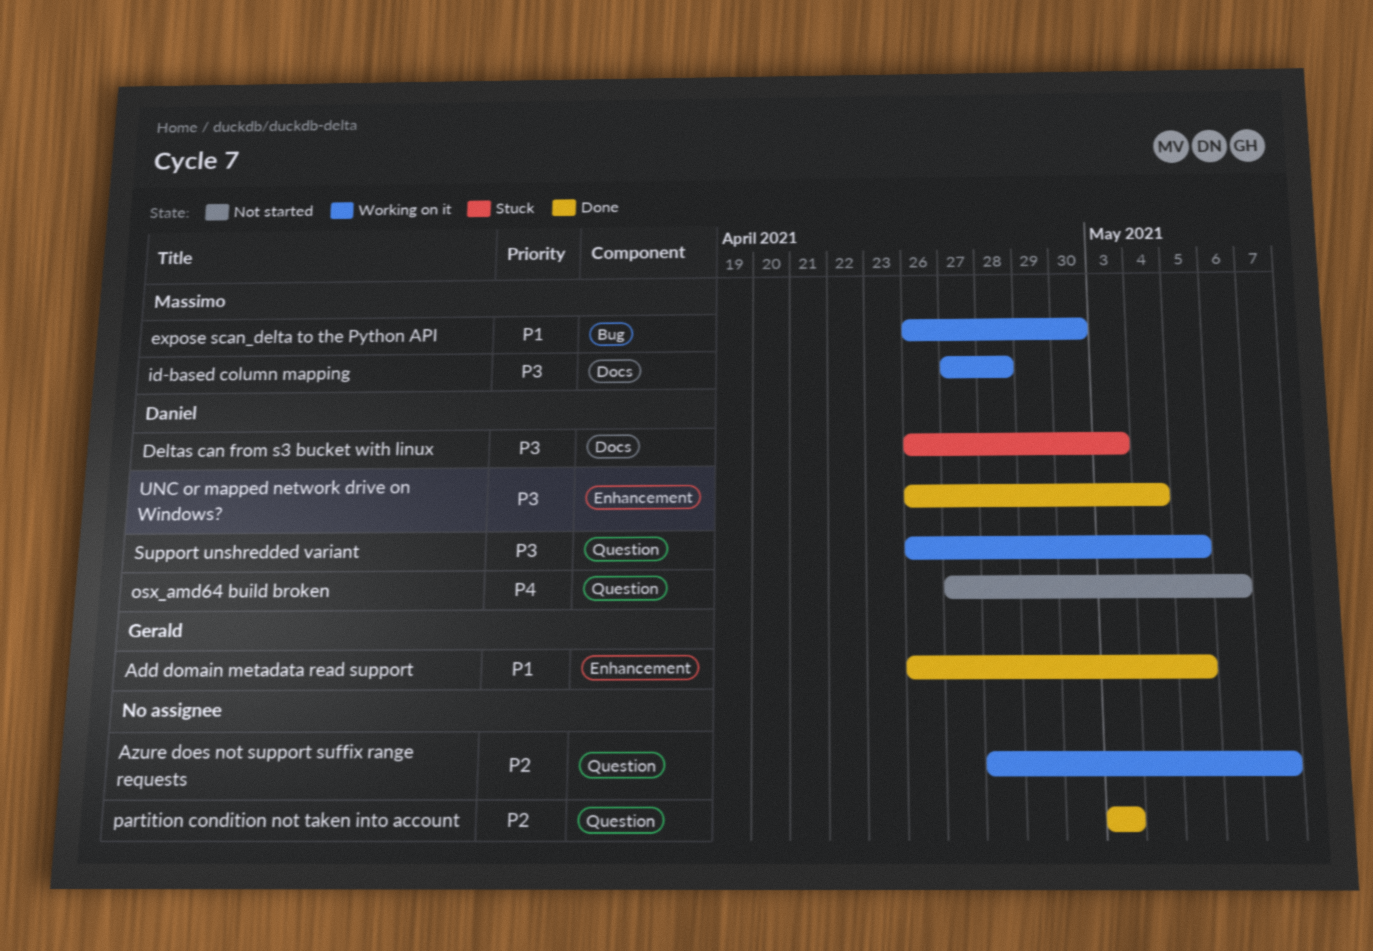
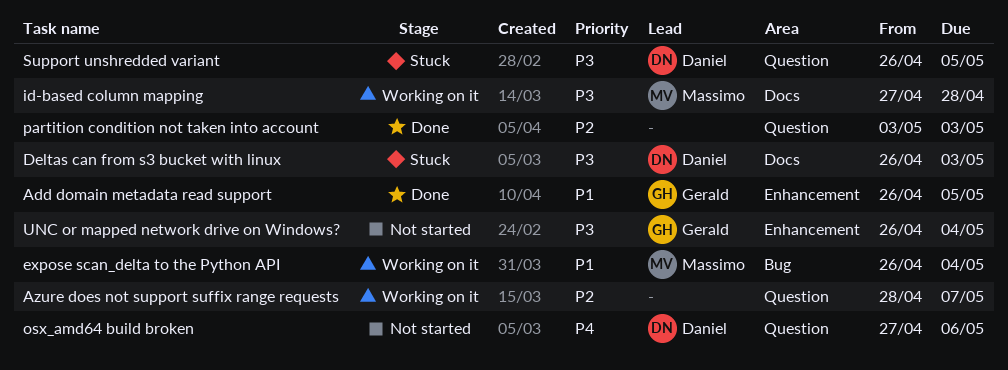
expose scan_delta to the Python API, due: Apr 30 -> May 4
Support unshredded variant, status: Working on it -> Stuck
UNC or mapped network drive on Windows?, status: Done -> Not started
UNC or mapped network drive on Windows?, owner: Daniel -> Gerald

